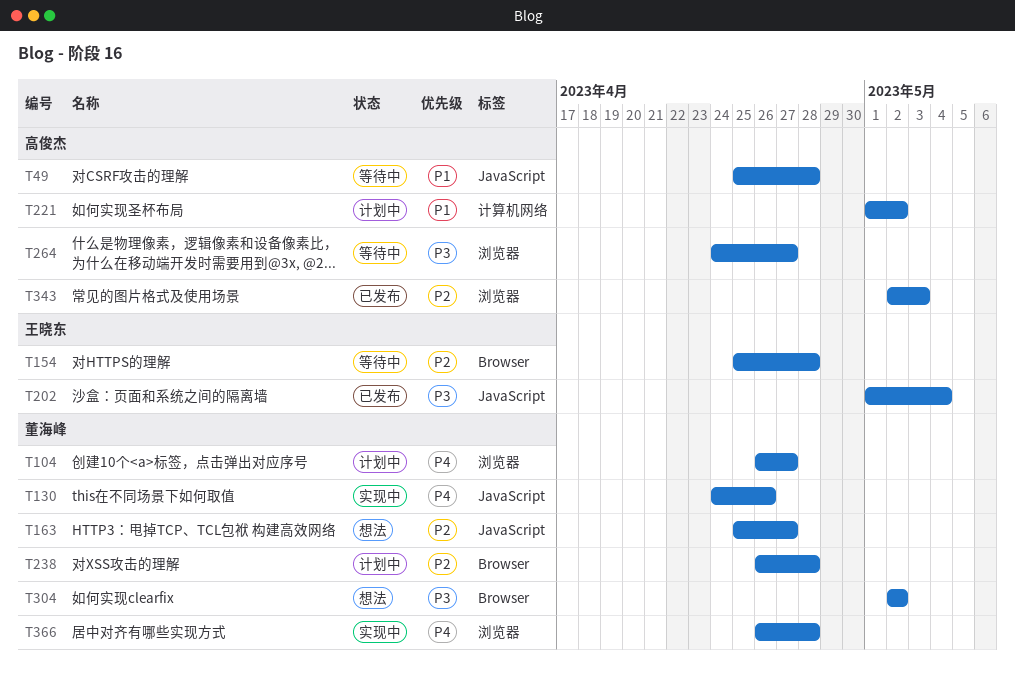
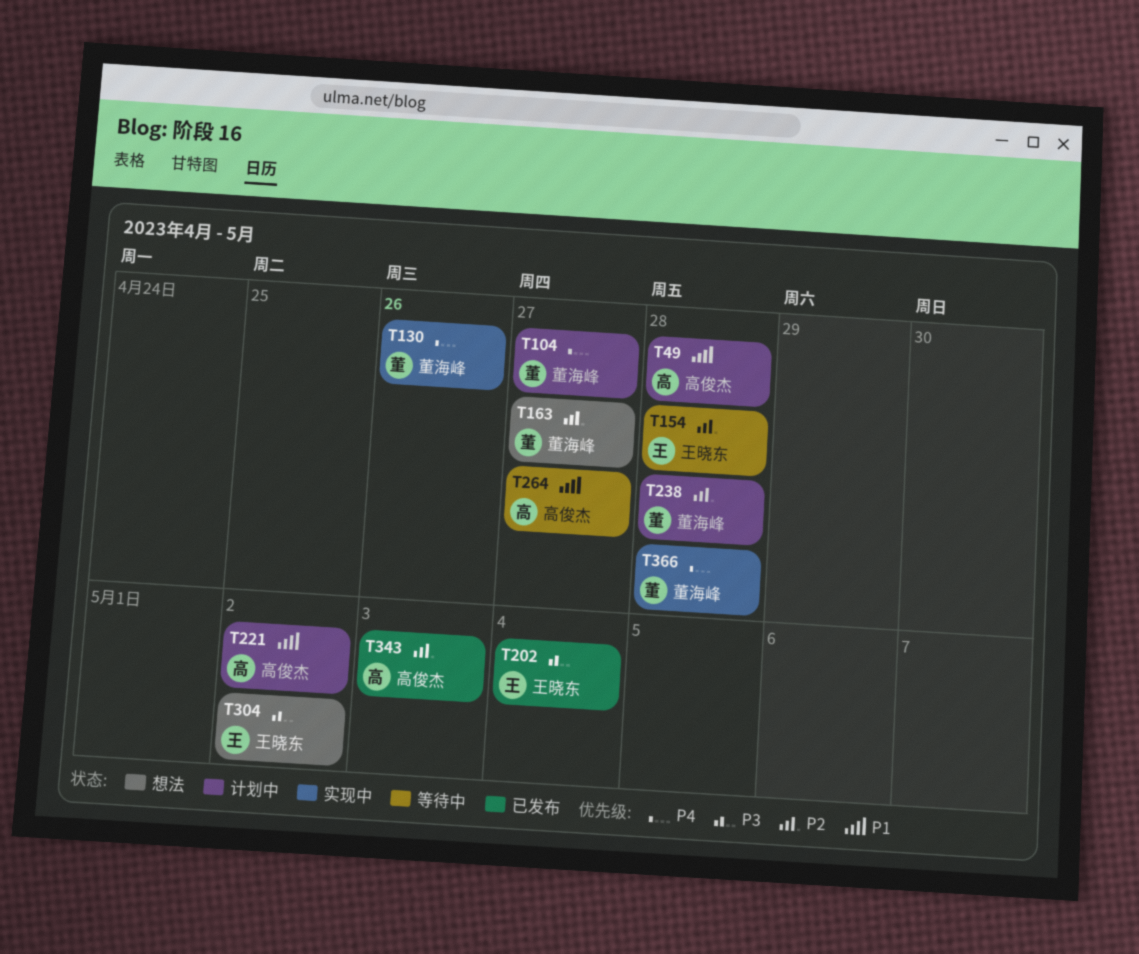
T49, status: 等待中 -> 计划中
T264, priority: P3 -> P1
T304, owner: 董海峰 -> 王晓东

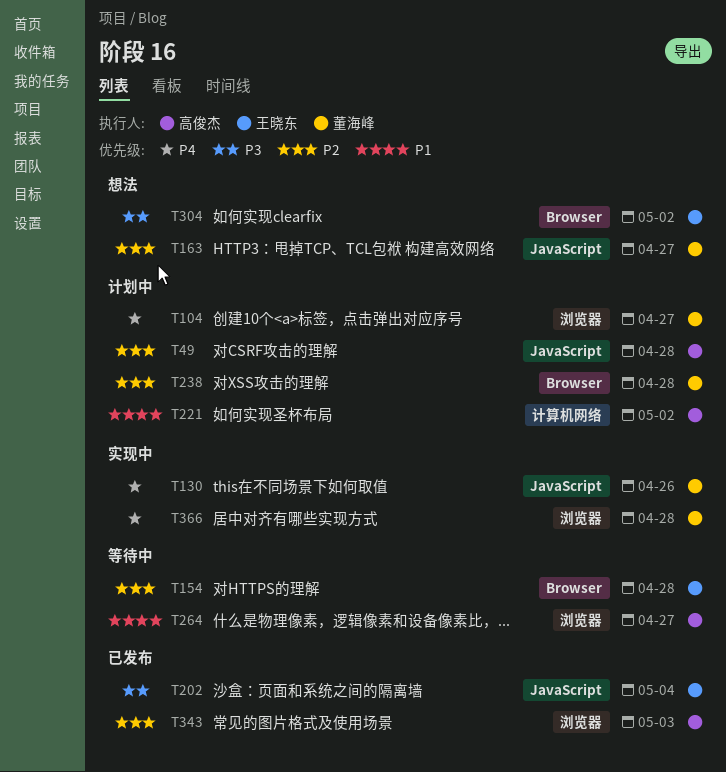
T49, priority: P1 -> P2

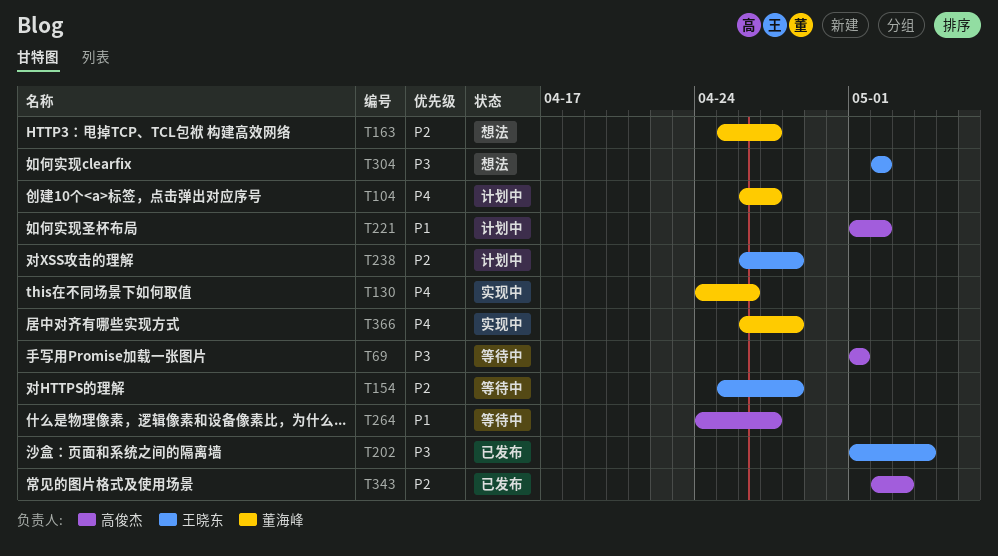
T49: present -> none
T69: none -> present
T238, owner: 董海峰 -> 王晓东

